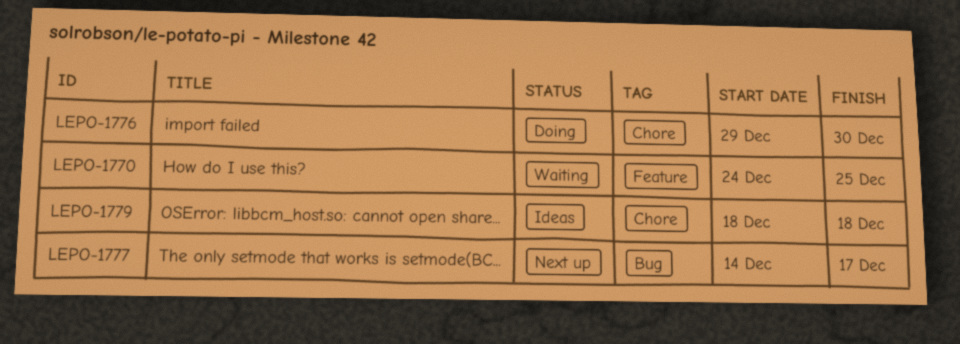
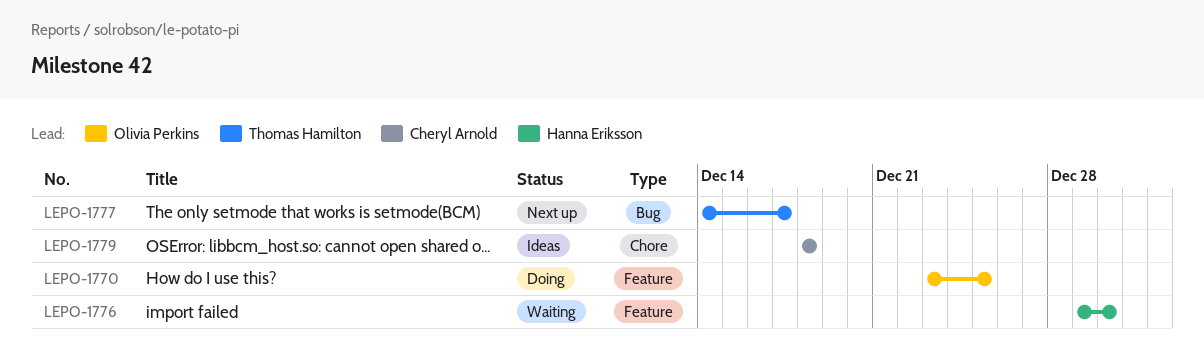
LEPO-1770, status: Waiting -> Doing
LEPO-1770, start: Dec 24 -> Dec 23
LEPO-1776, status: Doing -> Waiting
LEPO-1776, label: Chore -> Feature

